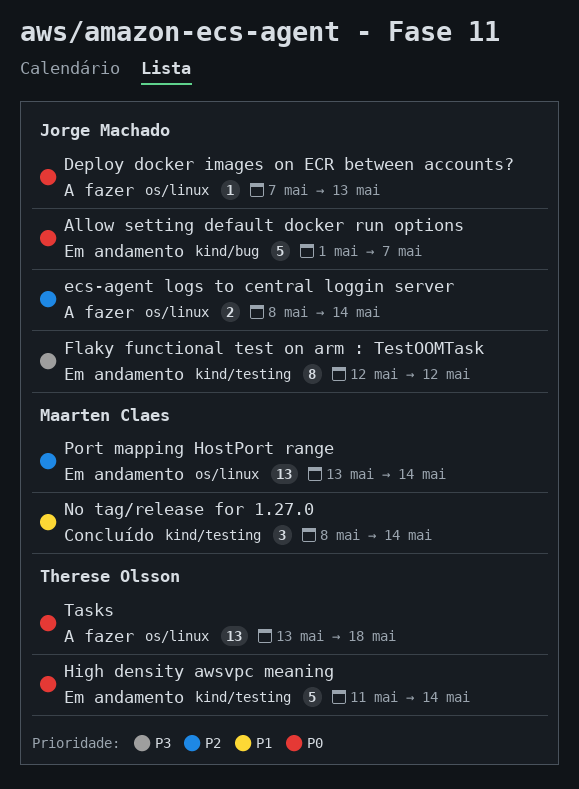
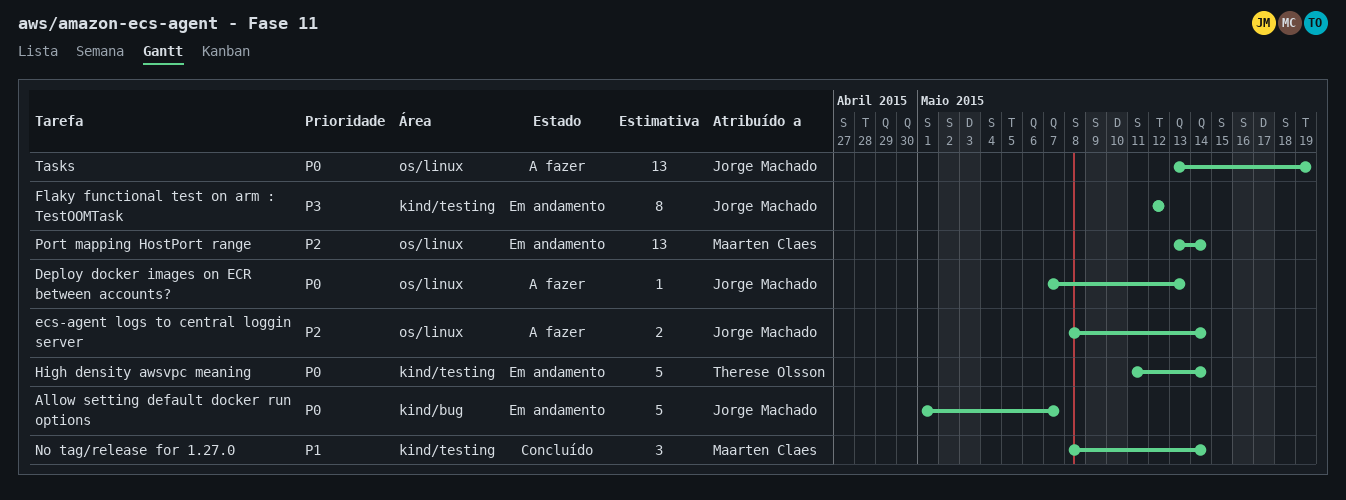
Tasks, owner: Therese Olsson -> Jorge Machado
Tasks, due: May 18 -> May 19

